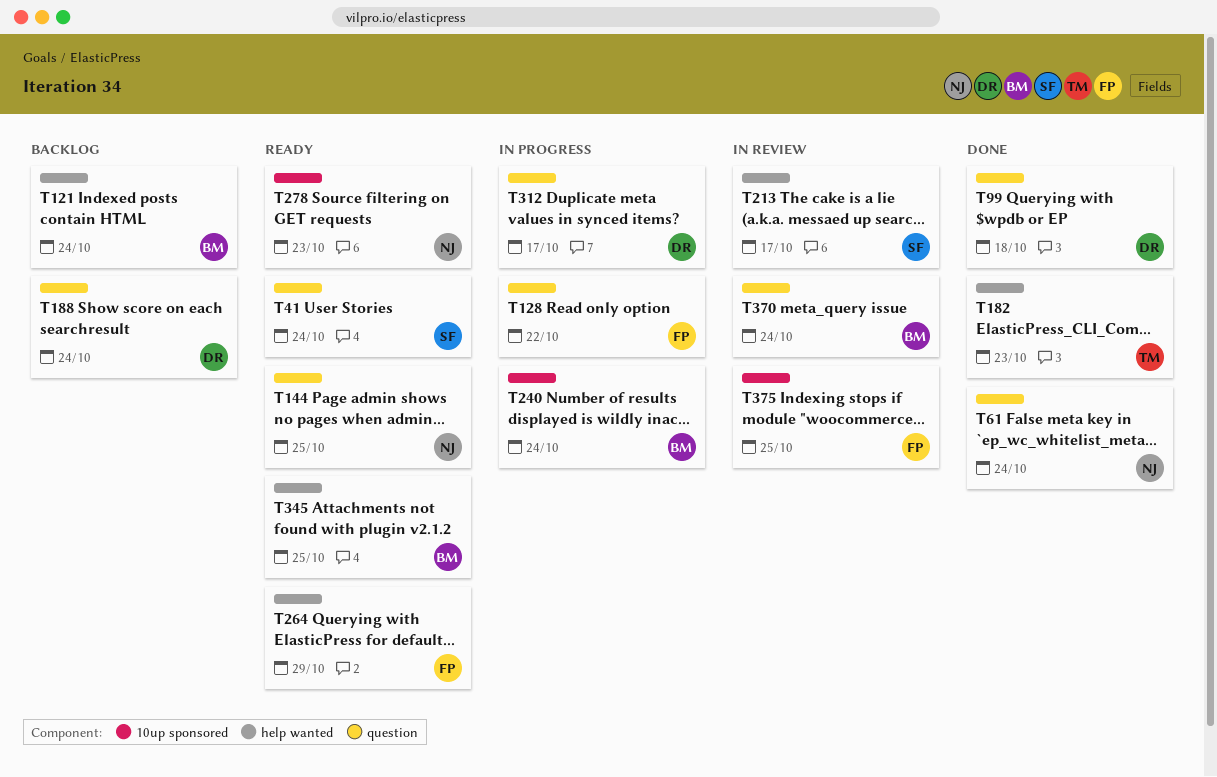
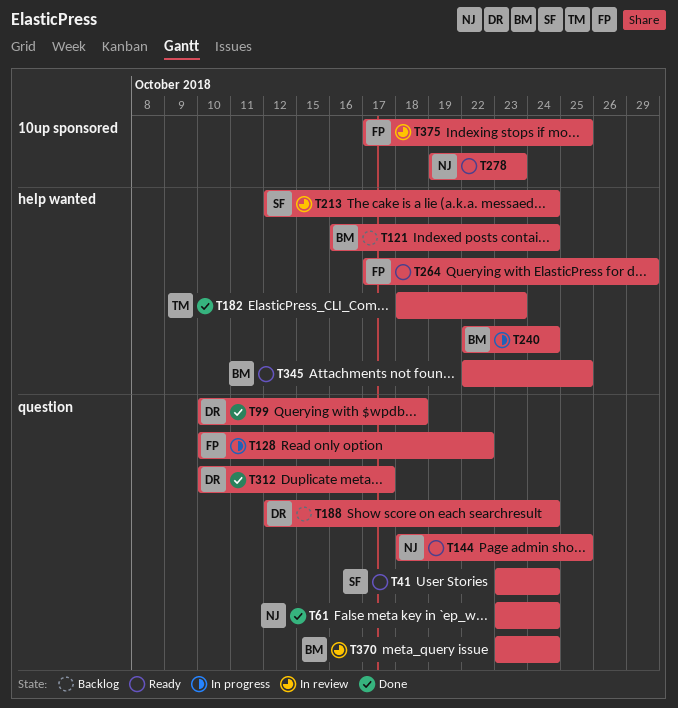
T213, due: Oct 17 -> Oct 24
T240, label: 10up sponsored -> help wanted
T312, status: In progress -> Done

